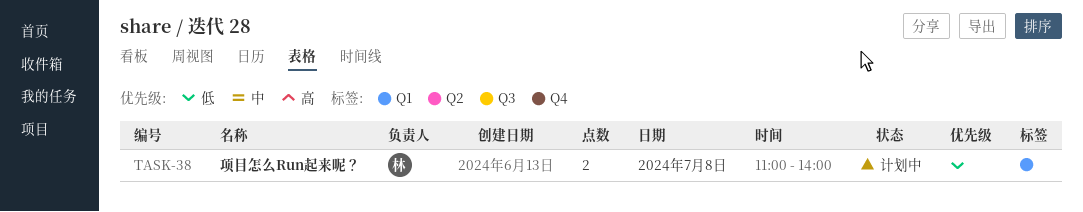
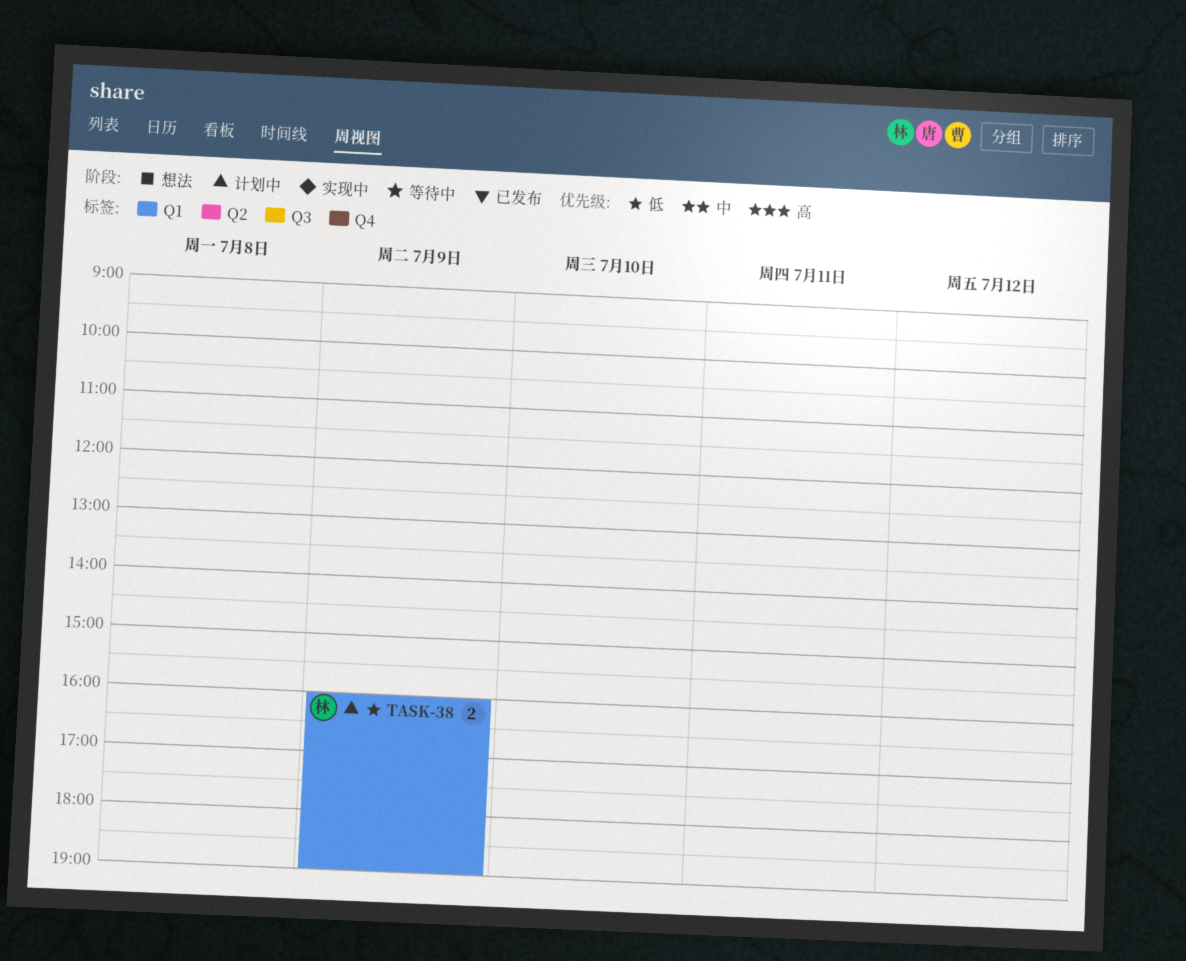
TASK-38, day: Jul 8 -> Jul 9
TASK-38, begins: 11:00 -> 16:00
TASK-38, ends: 14:00 -> 19:00

